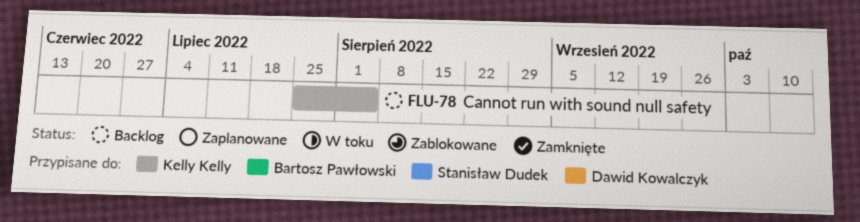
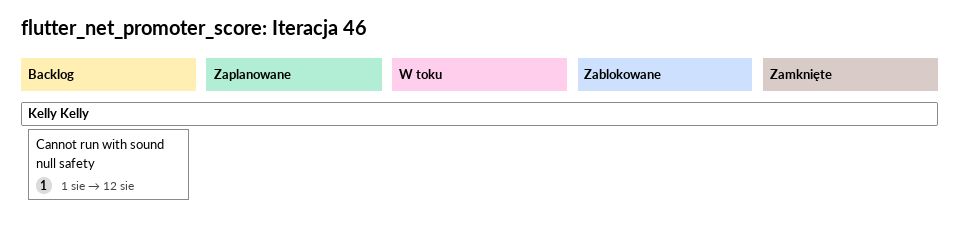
Cannot run with sound null safety, start: Jul 25 -> Aug 1
Cannot run with sound null safety, due: Aug 5 -> Aug 12

